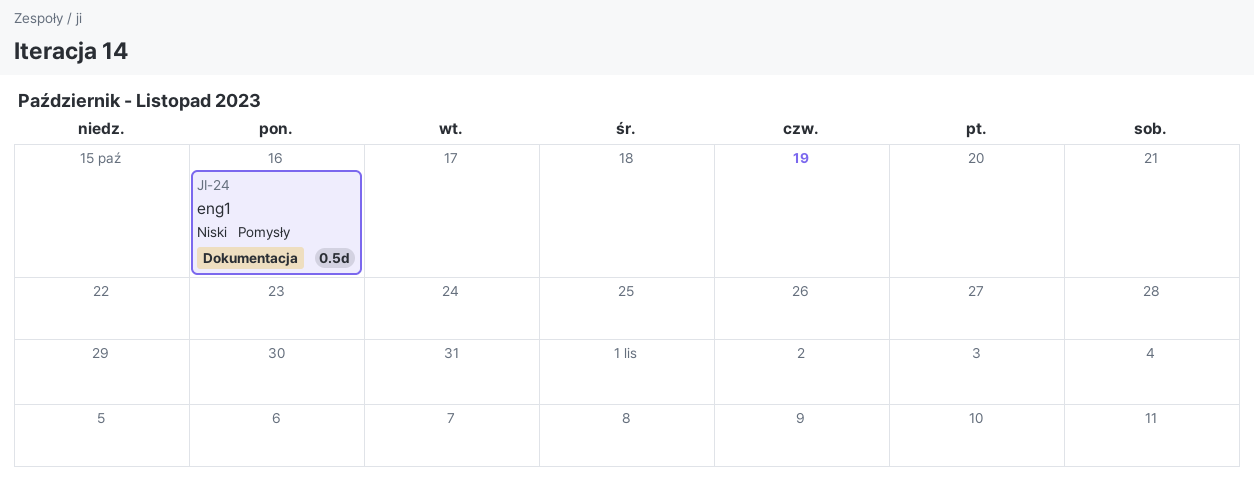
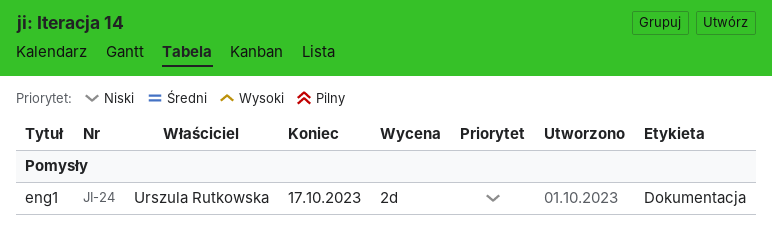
JI-24, estimate: 0.5d -> 2d
JI-24, due: Oct 16 -> Oct 17

